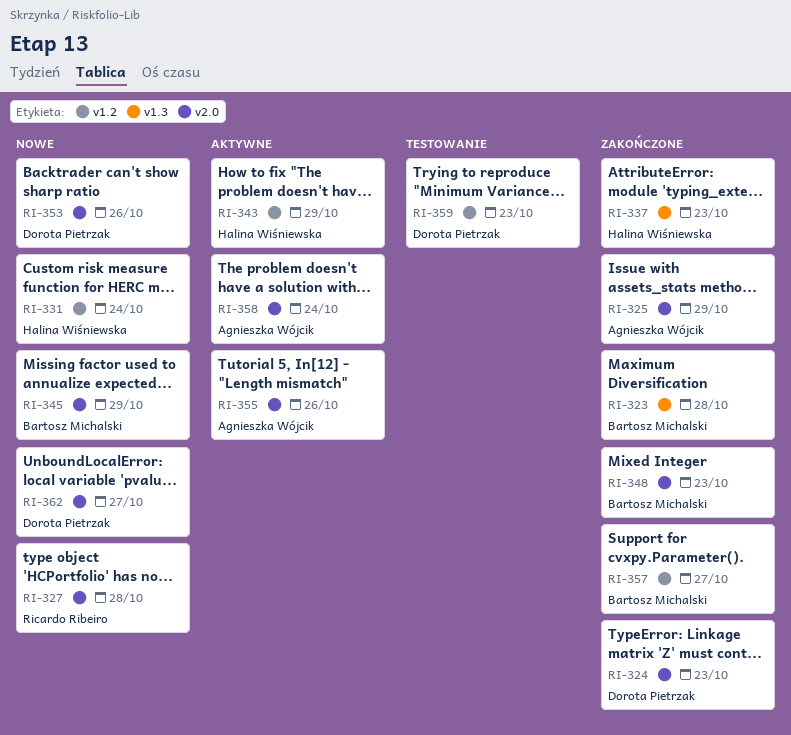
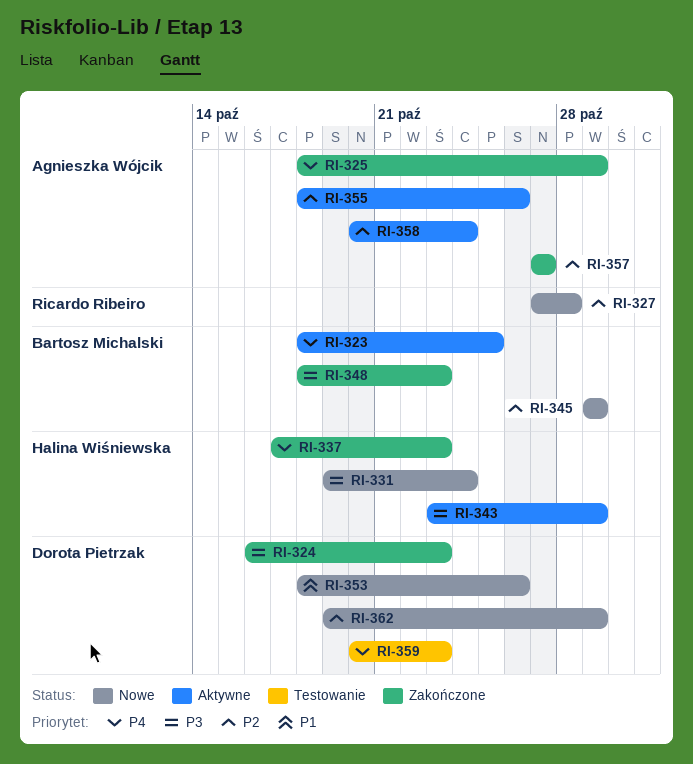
RI-323, status: Zakończone -> Aktywne
RI-323, due: Oct 28 -> Oct 25
RI-357, owner: Bartosz Michalski -> Agnieszka Wójcik
RI-362, due: Oct 27 -> Oct 29

